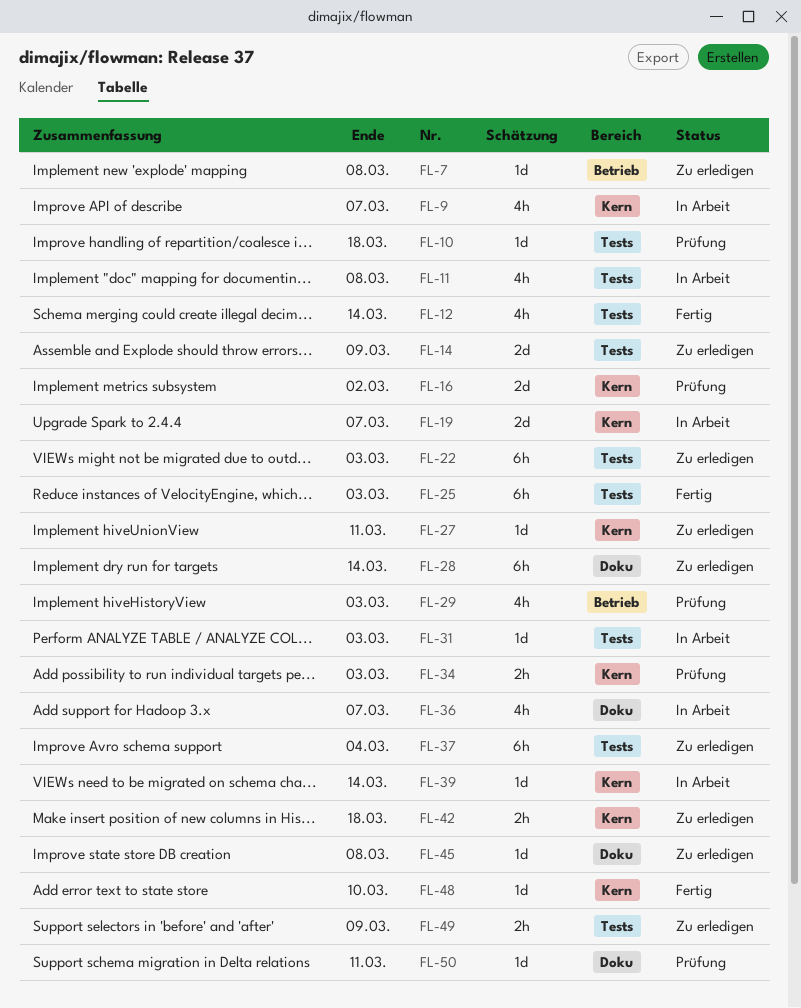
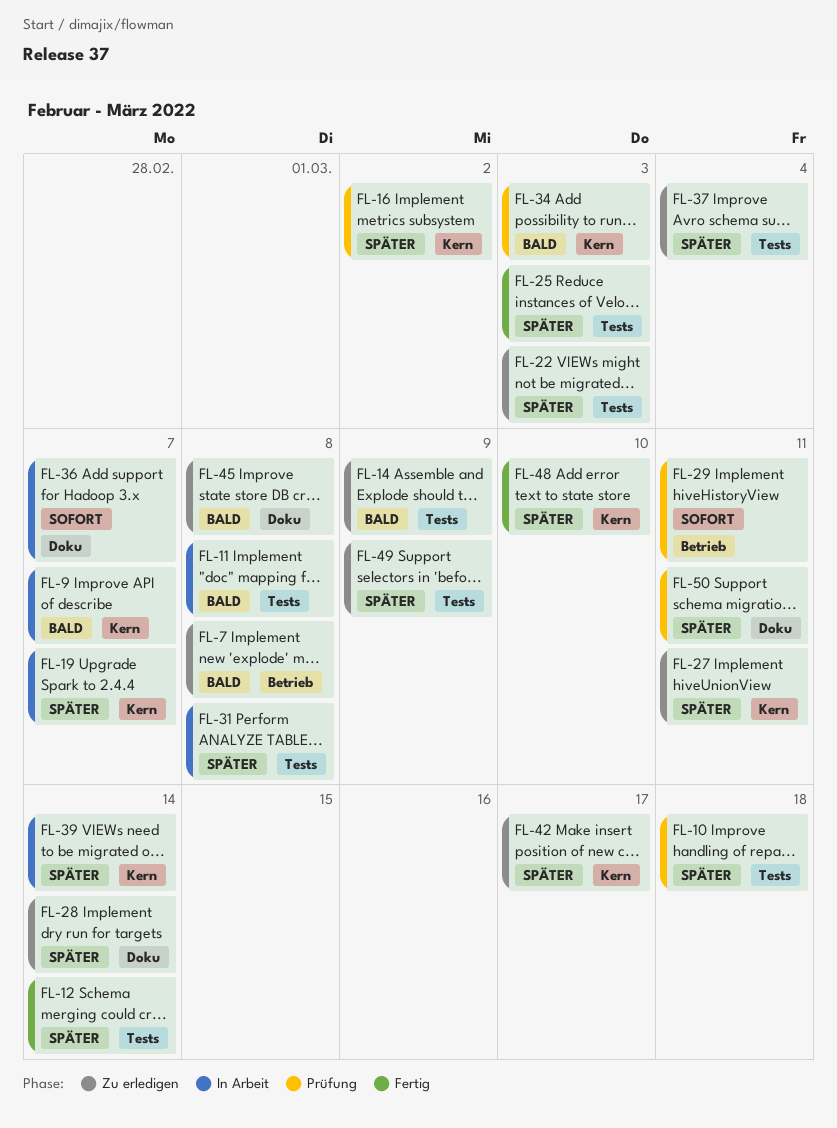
FL-29, due: Mar 3 -> Mar 11
FL-31, due: Mar 3 -> Mar 8
FL-42, due: Mar 18 -> Mar 17

